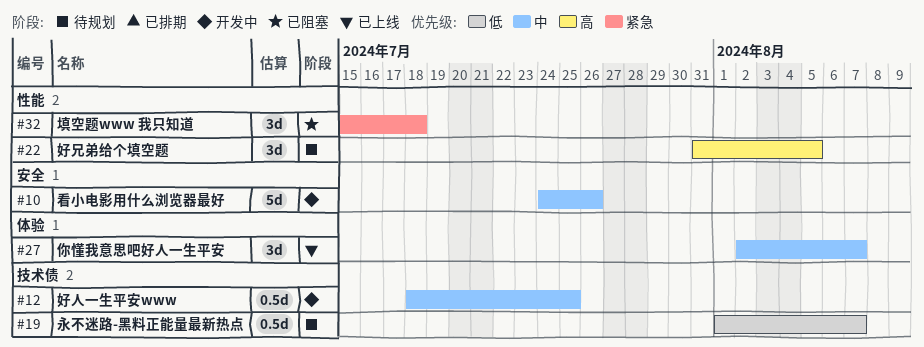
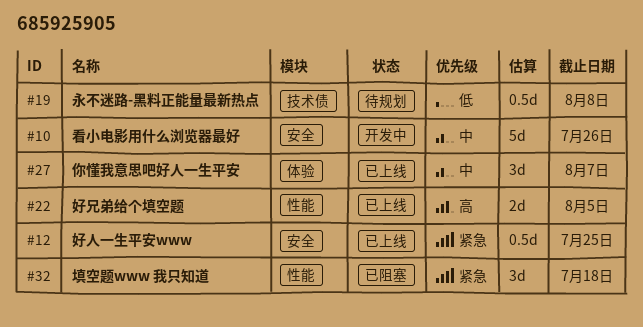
#12, status: 开发中 -> 已上线
#12, priority: 中 -> 紧急
#12, label: 技术债 -> 安全
#19, due: Aug 7 -> Aug 8
#22, status: 待规划 -> 已上线
#22, estimate: 3d -> 2d

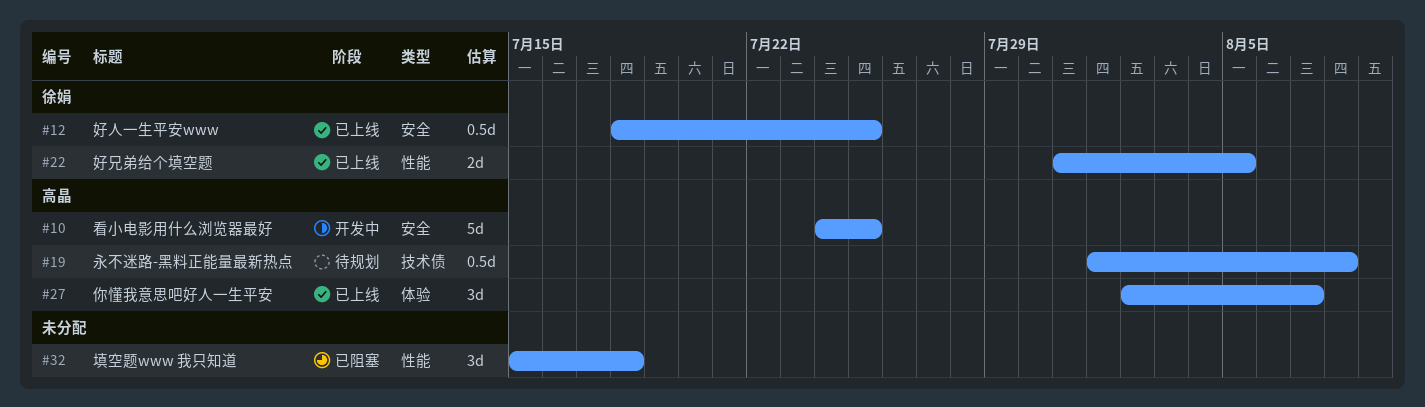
#10, due: Jul 26 -> Jul 25

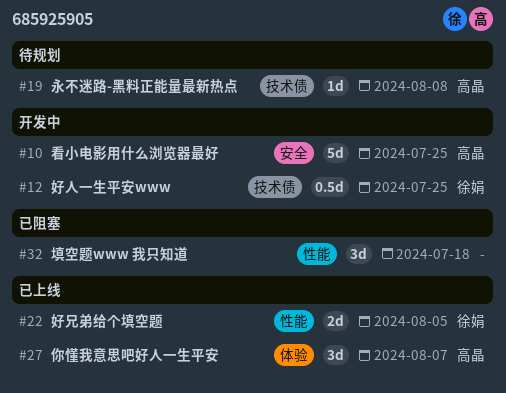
#12, status: 已上线 -> 开发中
#12, label: 安全 -> 技术债
#19, estimate: 0.5d -> 1d

